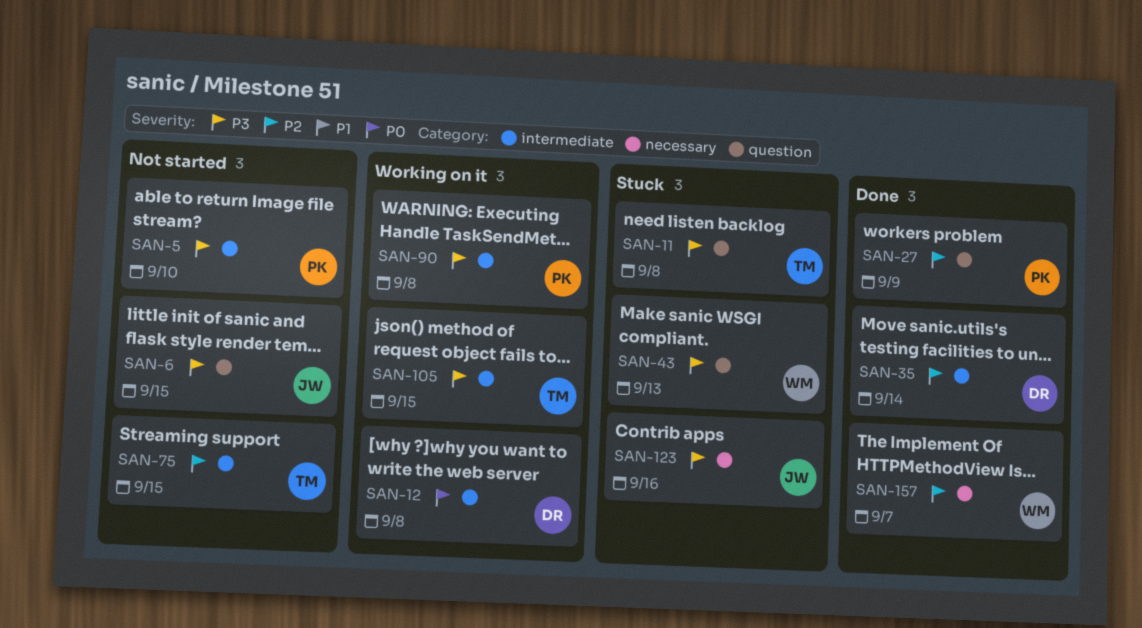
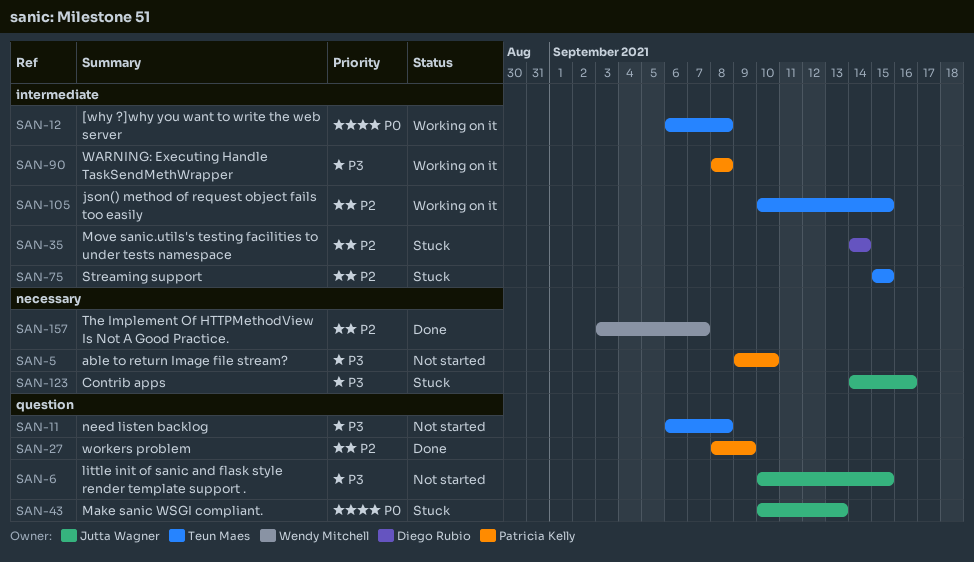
SAN-5, label: intermediate -> necessary
SAN-11, status: Stuck -> Not started
SAN-12, owner: Diego Rubio -> Teun Maes
SAN-35, status: Done -> Stuck
SAN-43, owner: Wendy Mitchell -> Jutta Wagner
SAN-43, priority: P3 -> P0
SAN-75, status: Not started -> Stuck
SAN-105, priority: P3 -> P2

